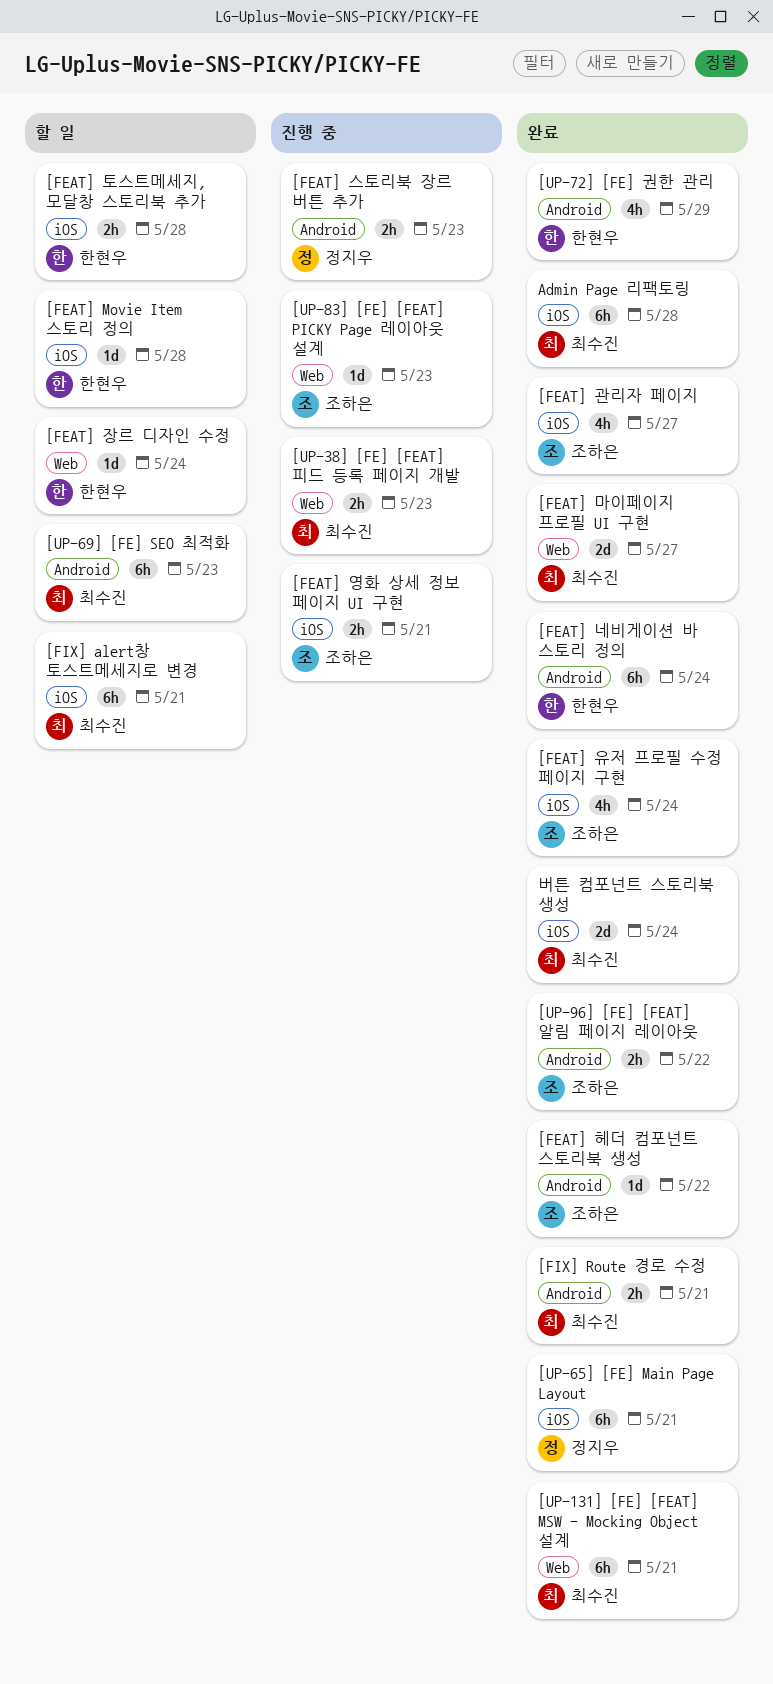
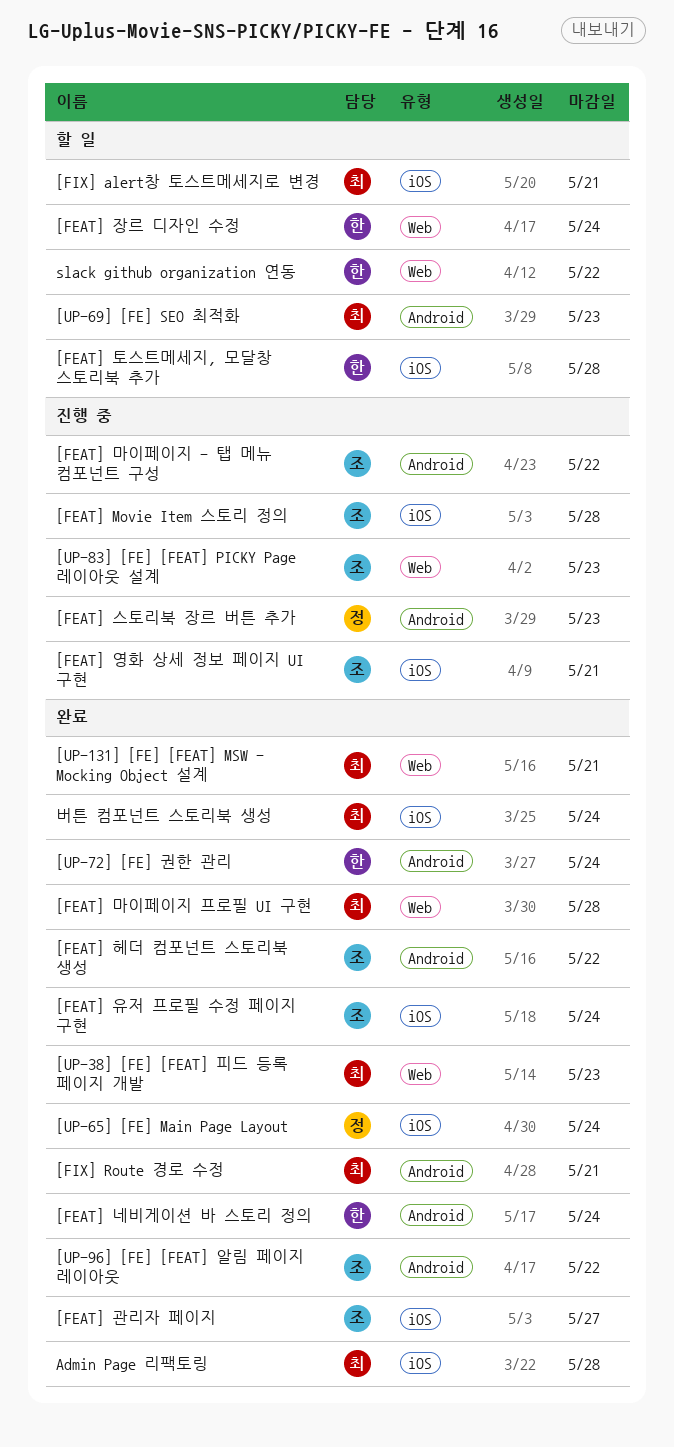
[FEAT] Movie Item 스토리 정의, status: 할 일 -> 진행 중
[FEAT] Movie Item 스토리 정의, owner: 한현우 -> 조하은
[FEAT] 마이페이지 - 탭 메뉴 컴포넌트 구성: none -> present
[FEAT] 마이페이지 프로필 UI 구현, due: May 27 -> May 28
[UP-38] [FE] [FEAT] 피드 등록 페이지 개발, status: 진행 중 -> 완료
[UP-65] [FE] Main Page Layout, due: May 21 -> May 24
[UP-72] [FE] 권한 관리, due: May 29 -> May 24
slack github organization 연동: none -> present

